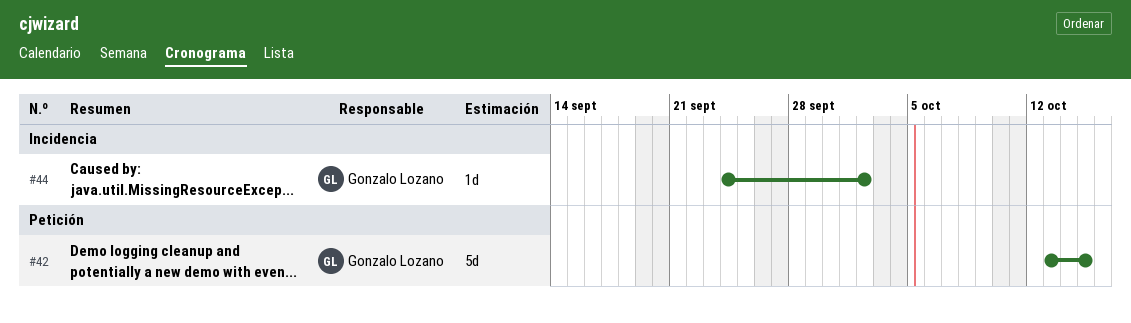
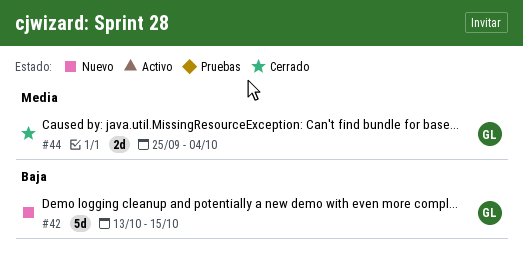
#44, estimate: 1d -> 2d
#44, start: Sep 24 -> Sep 25
#44, due: Oct 2 -> Oct 4

